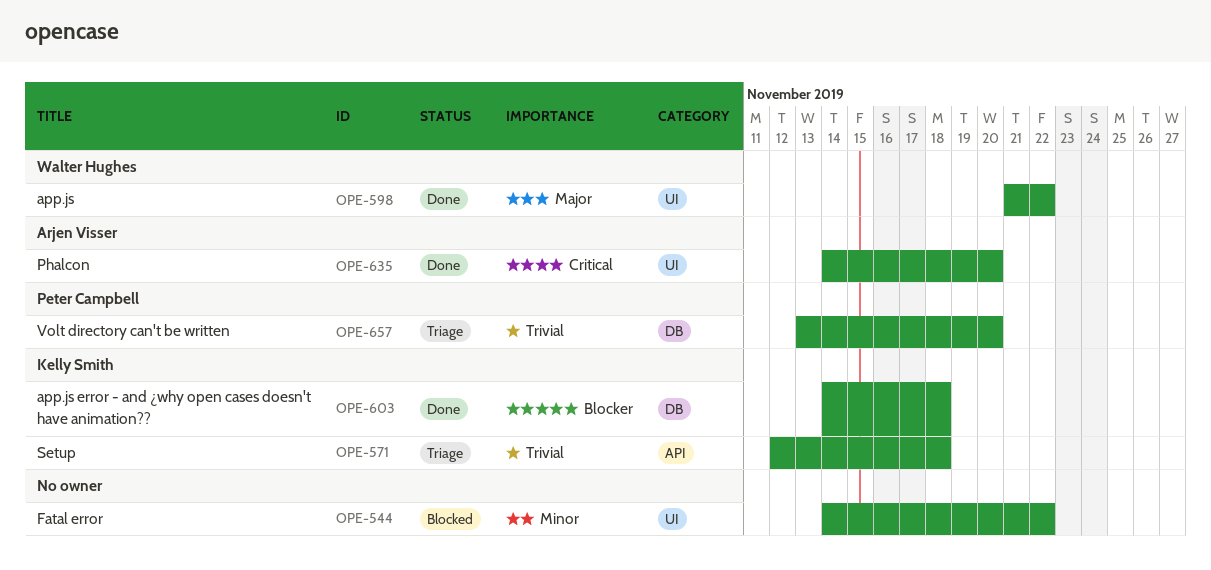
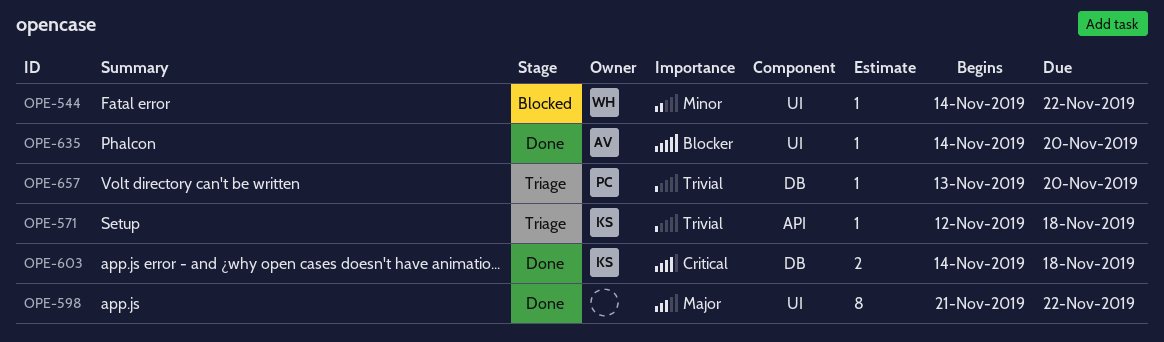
OPE-544, owner: none -> Walter Hughes
OPE-598, owner: Walter Hughes -> none
OPE-603, priority: Blocker -> Critical
OPE-635, priority: Critical -> Blocker

